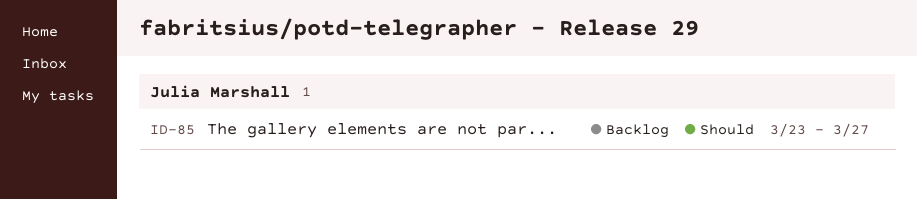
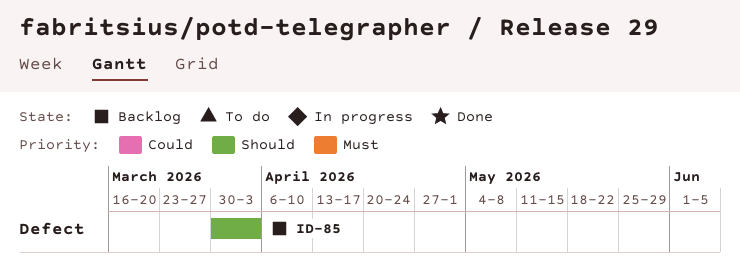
ID-85, start: Mar 23 -> Mar 30
ID-85, due: Mar 27 -> Apr 3

